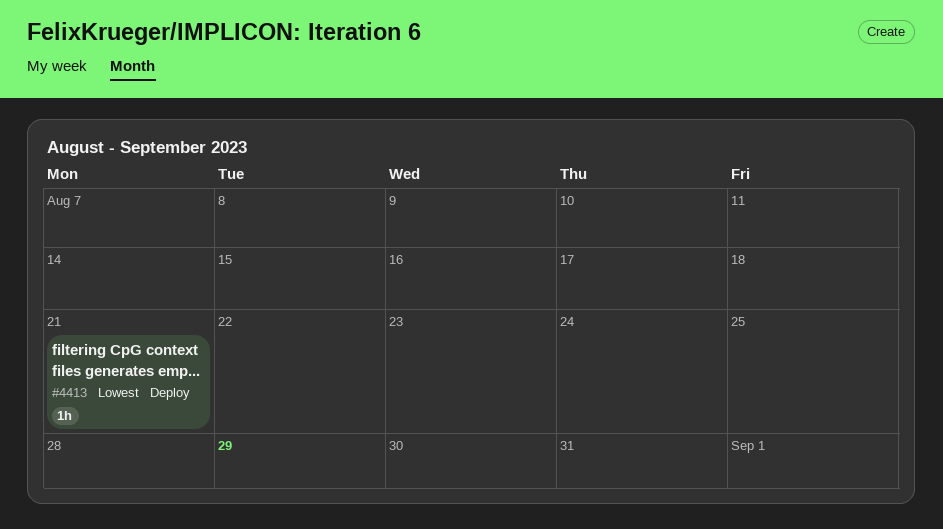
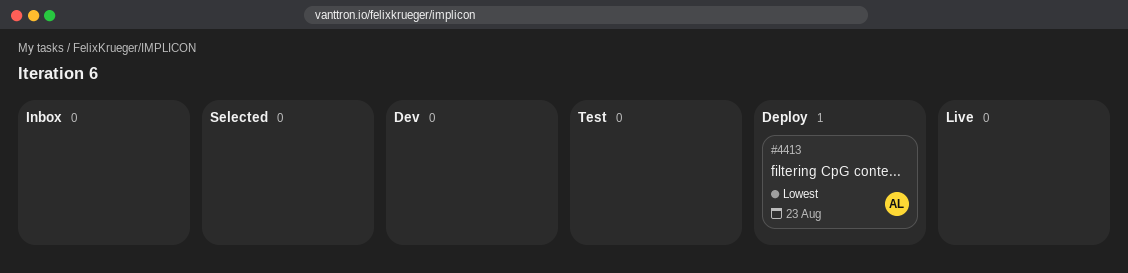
#4413, due: Aug 21 -> Aug 23

